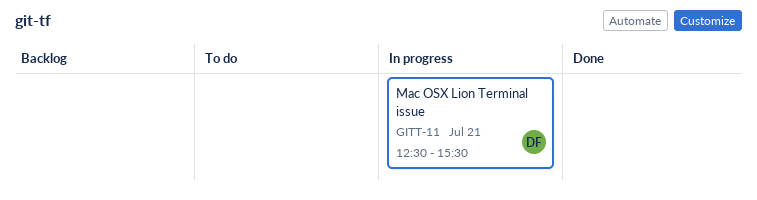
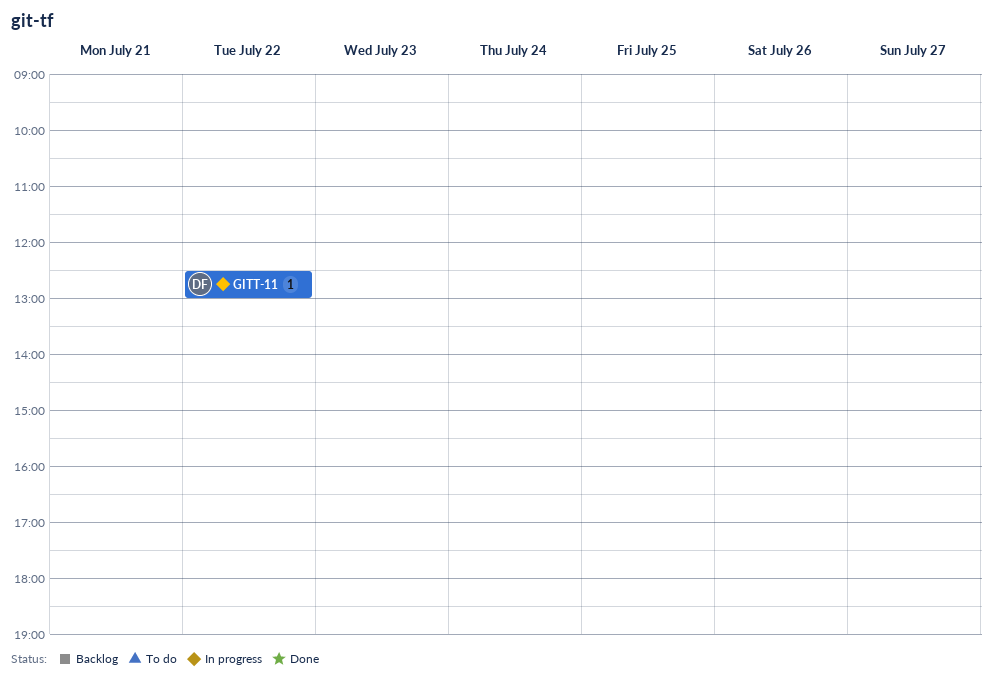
GITT-11, day: Jul 21 -> Jul 22
GITT-11, ends: 15:30 -> 13:00

